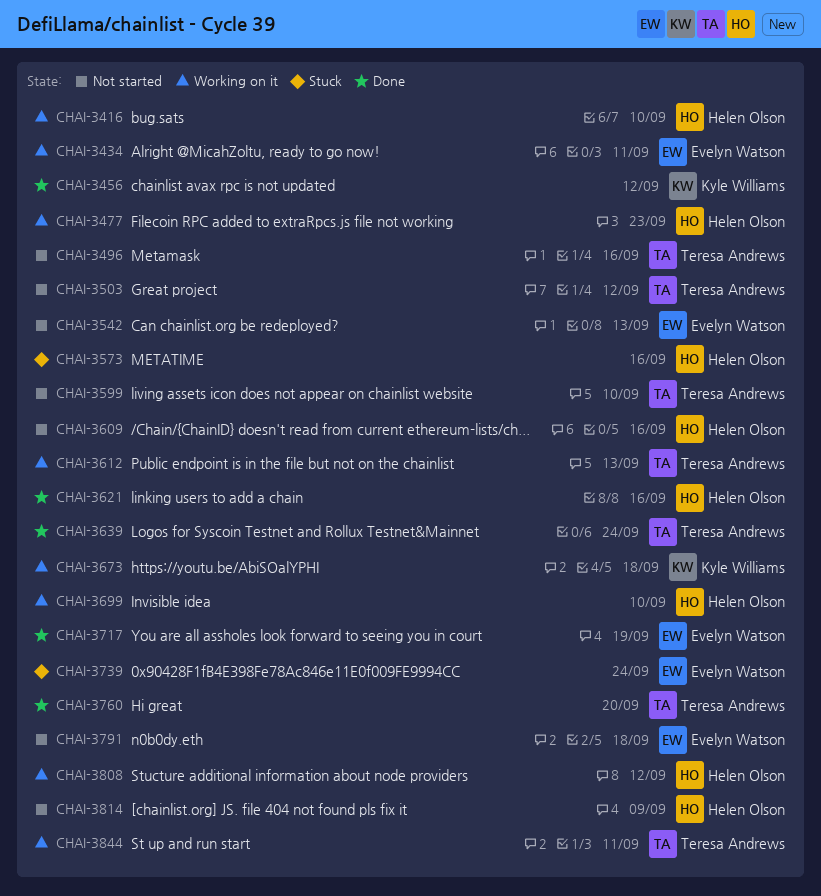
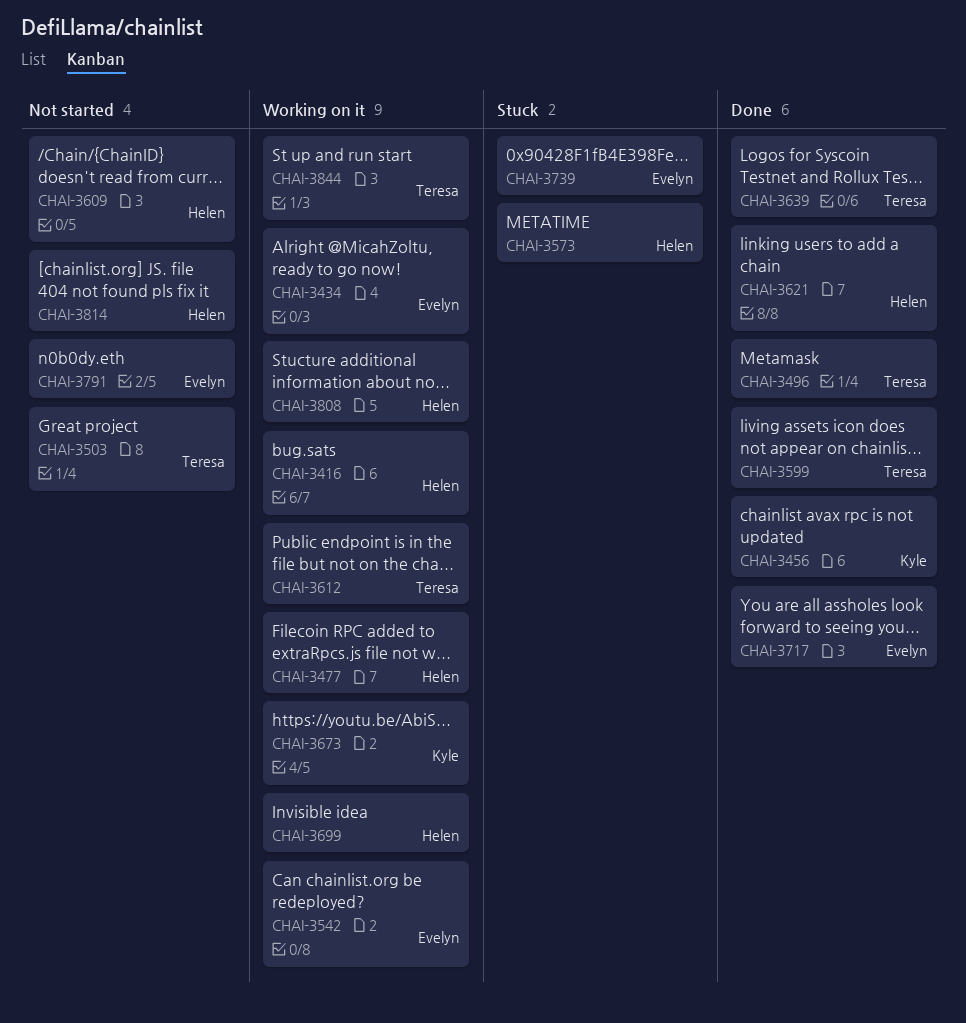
CHAI-3496, status: Not started -> Done
CHAI-3542, status: Not started -> Working on it
CHAI-3599, status: Not started -> Done
CHAI-3760: present -> none

